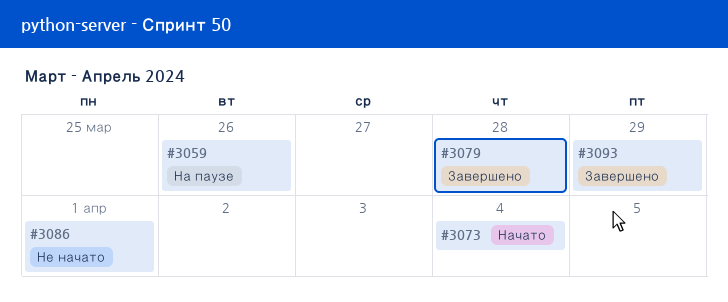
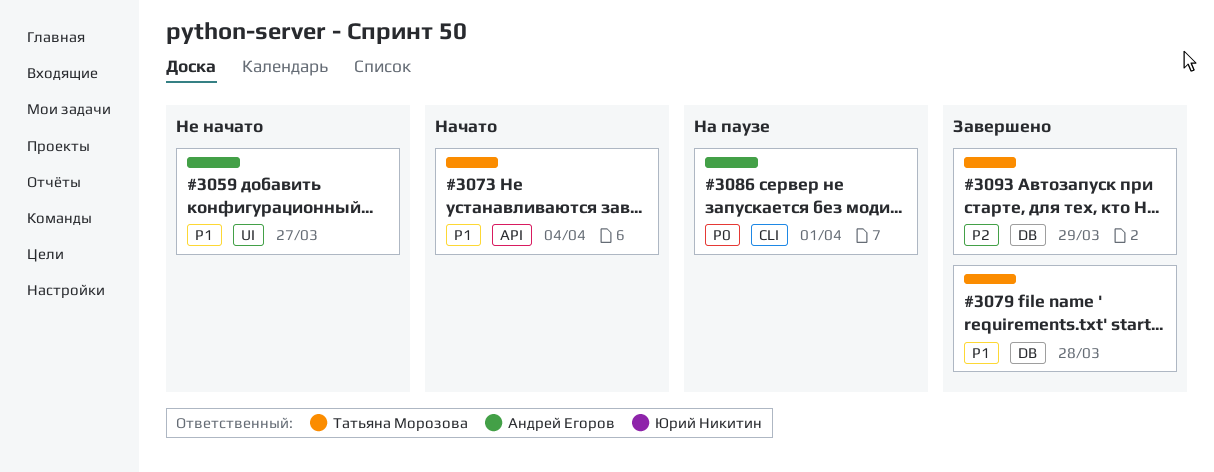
#3059, status: На паузе -> Не начато
#3059, due: Mar 26 -> Mar 27
#3086, status: Не начато -> На паузе

